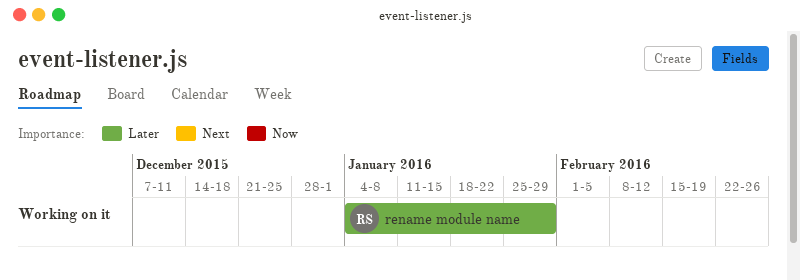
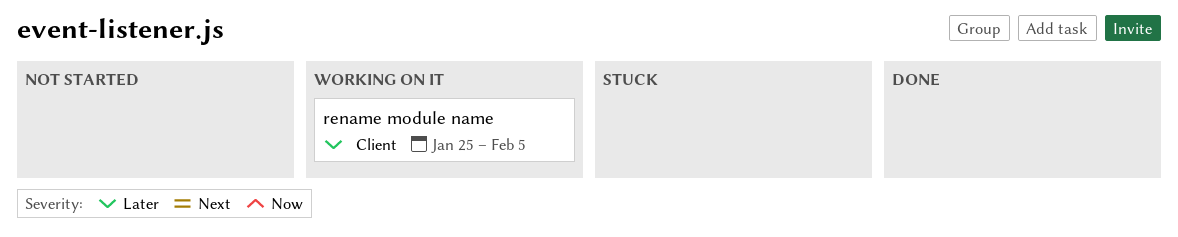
rename module name, start: Jan 4 -> Jan 25
rename module name, due: Jan 29 -> Feb 5

